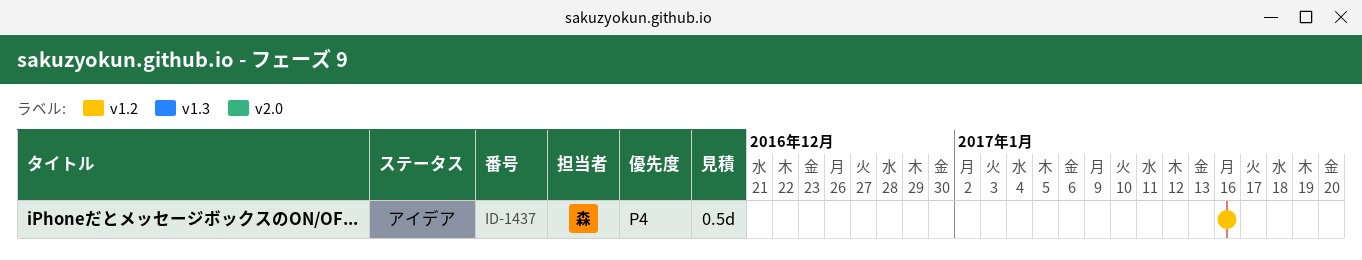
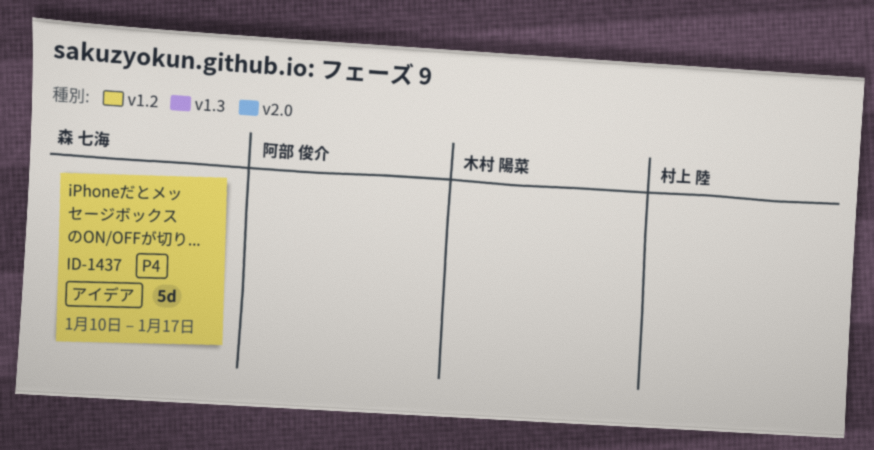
ID-1437, estimate: 0.5d -> 5d
ID-1437, start: Jan 16 -> Jan 10
ID-1437, due: Jan 16 -> Jan 17

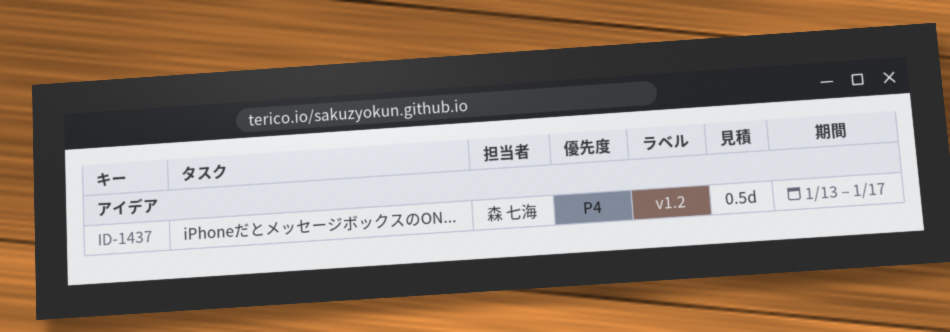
ID-1437, estimate: 5d -> 0.5d
ID-1437, start: Jan 10 -> Jan 13

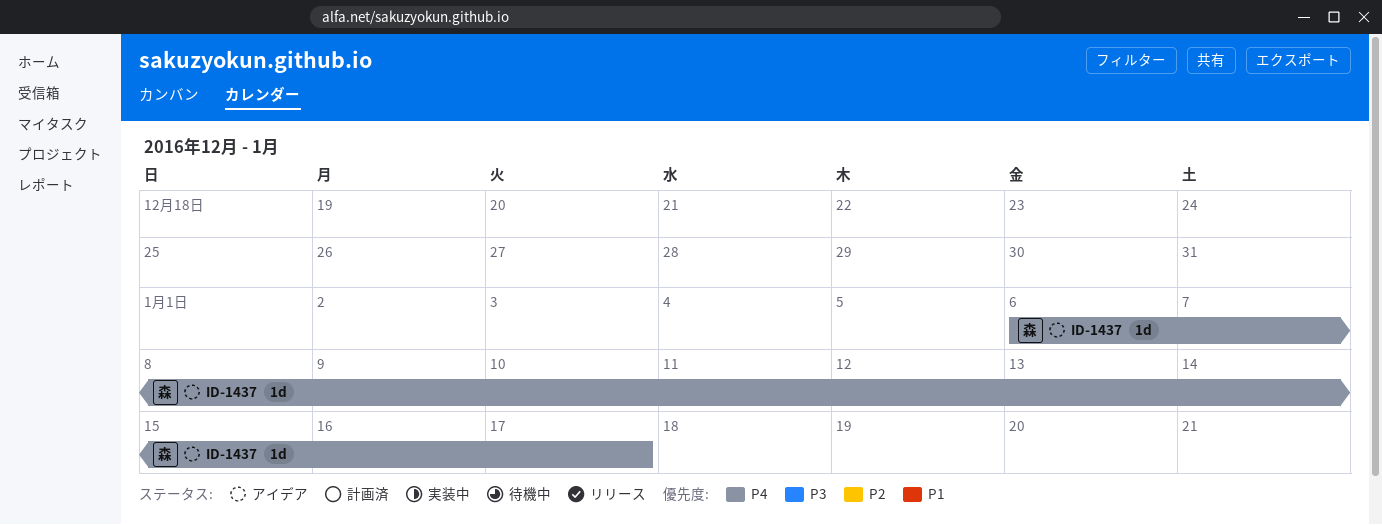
ID-1437, estimate: 0.5d -> 1d
ID-1437, start: Jan 13 -> Jan 6

